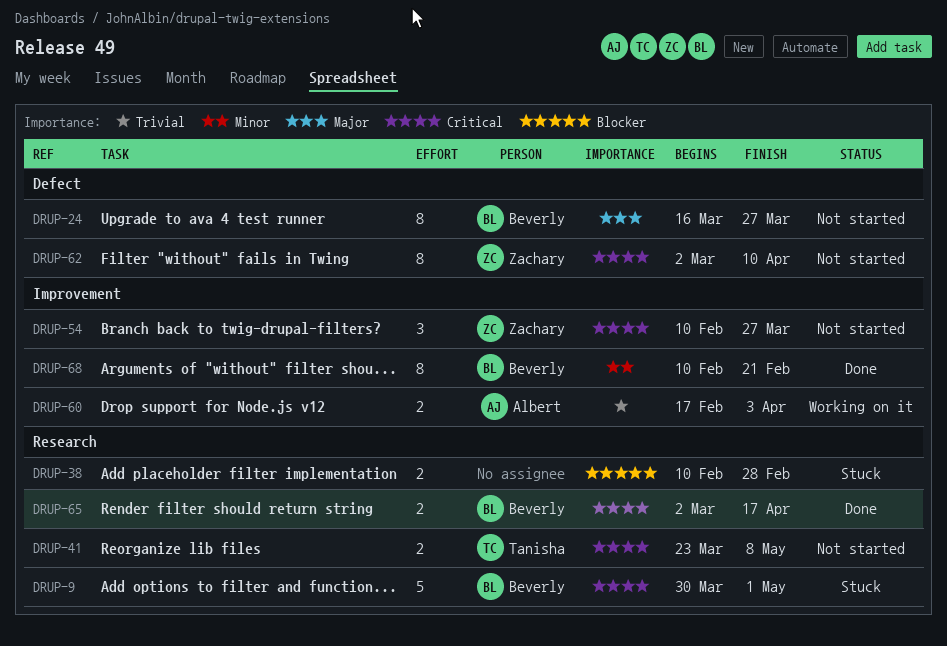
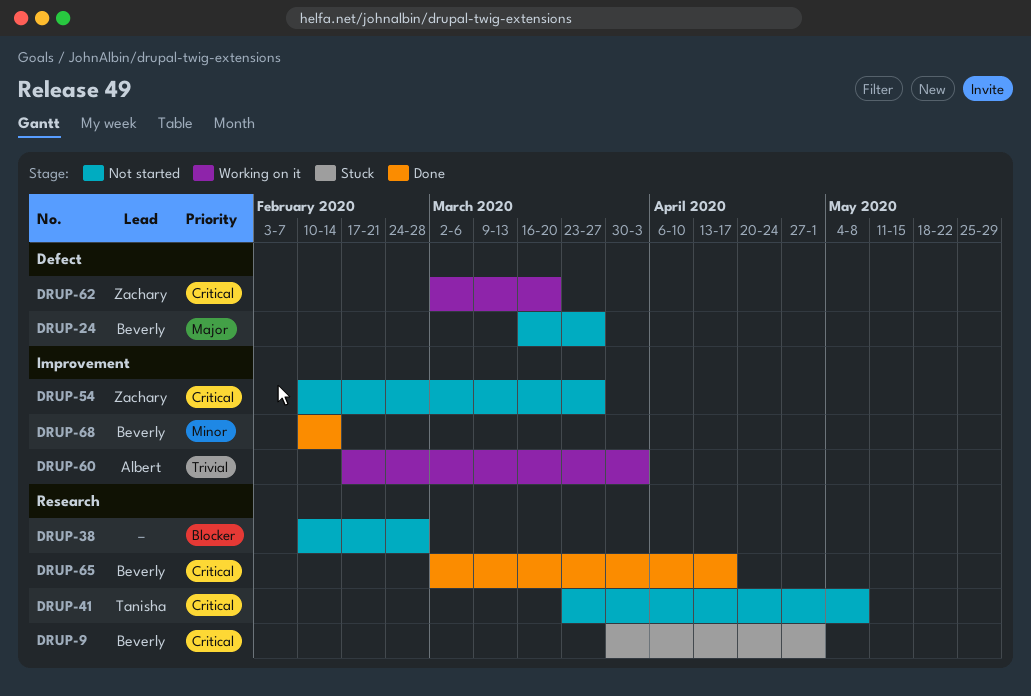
DRUP-38, status: Stuck -> Not started
DRUP-62, status: Not started -> Working on it
DRUP-62, due: Apr 10 -> Mar 20
DRUP-68, due: Feb 21 -> Feb 14

